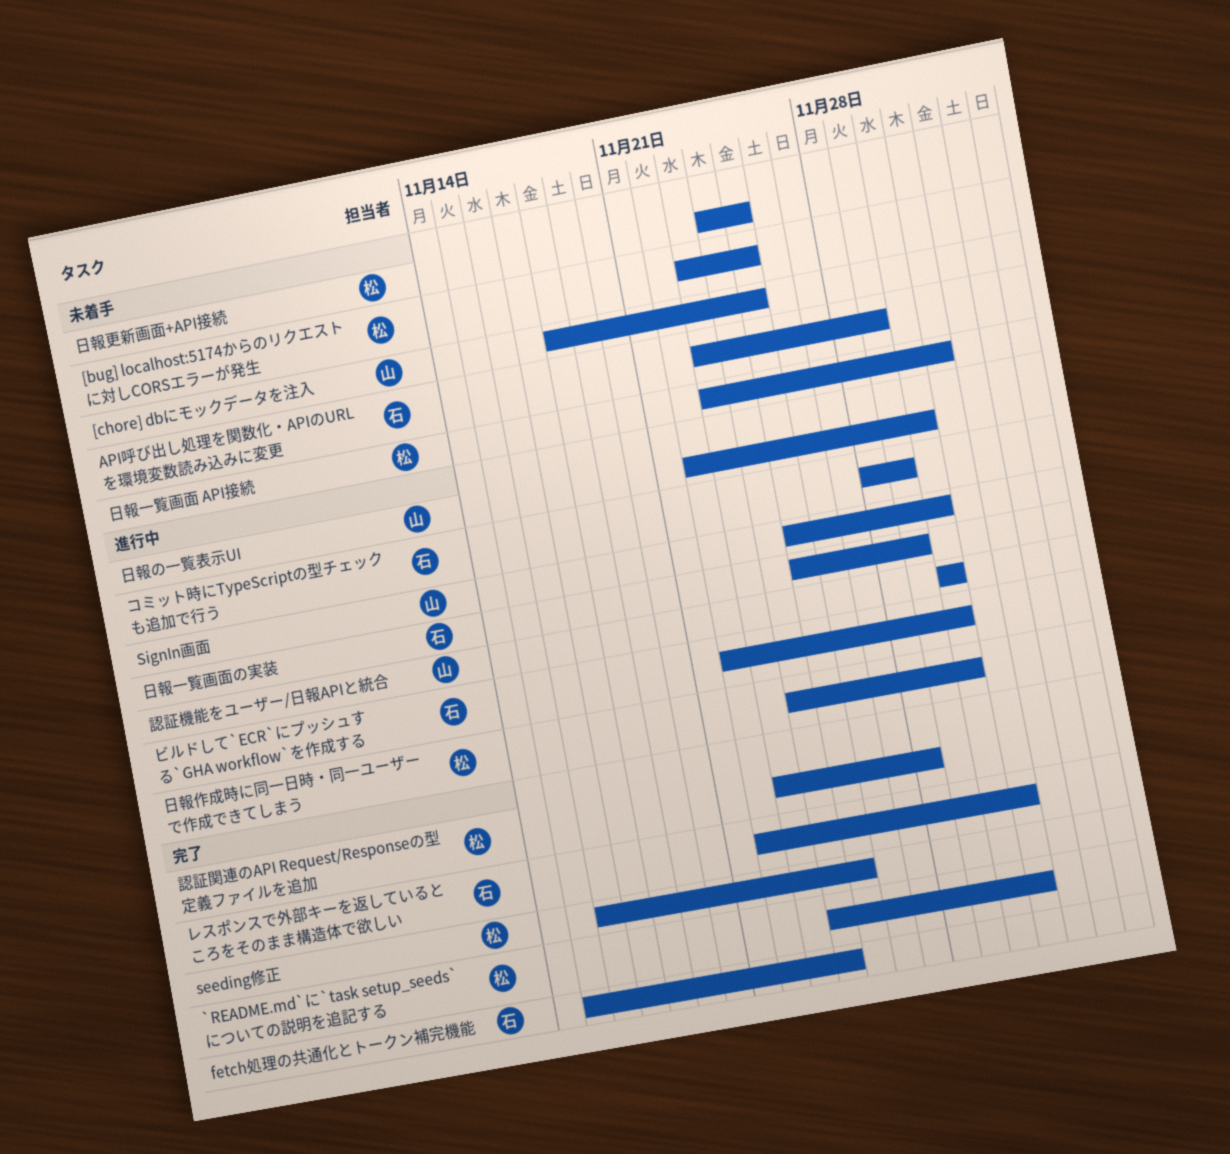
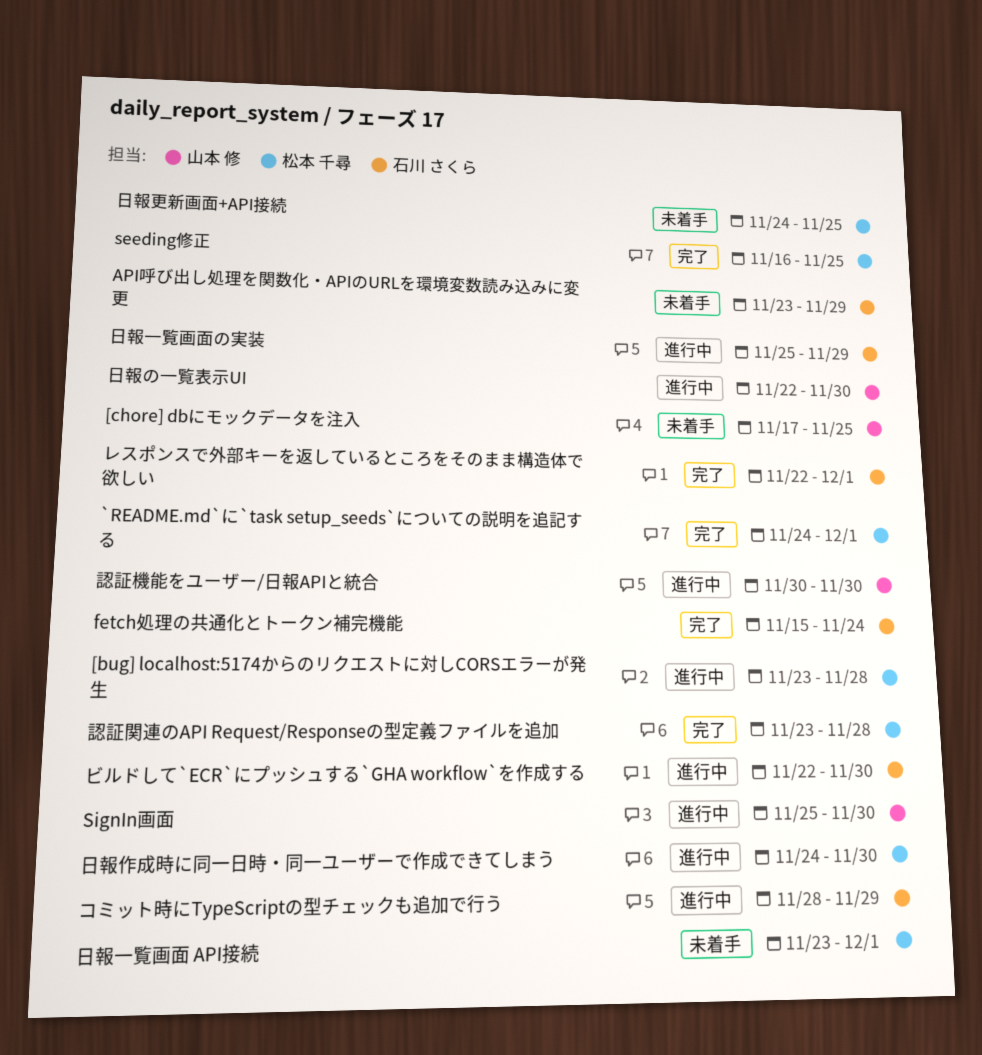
[bug] localhost:5174からのリクエストに対しCORSエラーが発生, status: 未着手 -> 進行中
[bug] localhost:5174からのリクエストに対しCORSエラーが発生, due: Nov 25 -> Nov 28
[chore] dbにモックデータを注入, start: Nov 18 -> Nov 17

